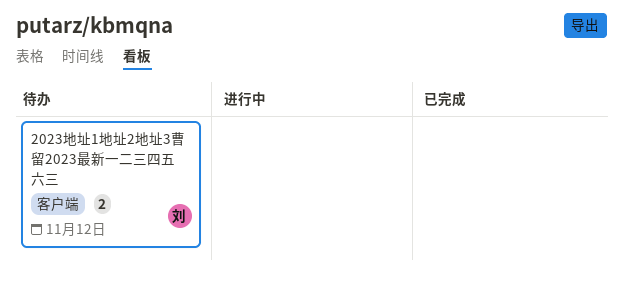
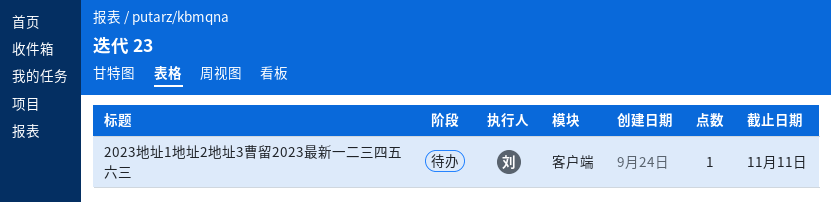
2023地址1地址2地址3曹留2023最新一二三四五六三, estimate: 2 -> 1
2023地址1地址2地址3曹留2023最新一二三四五六三, due: Nov 12 -> Nov 11

